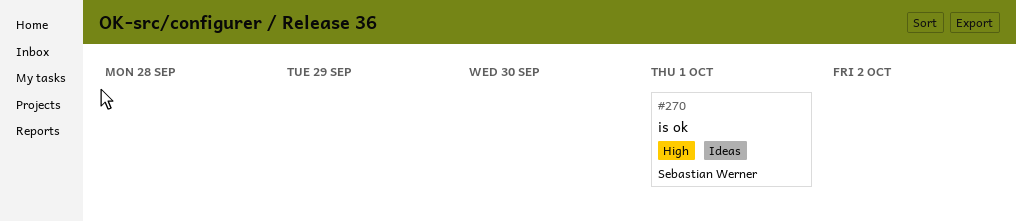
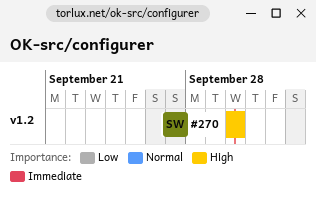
#270, due: Oct 1 -> Sep 30

